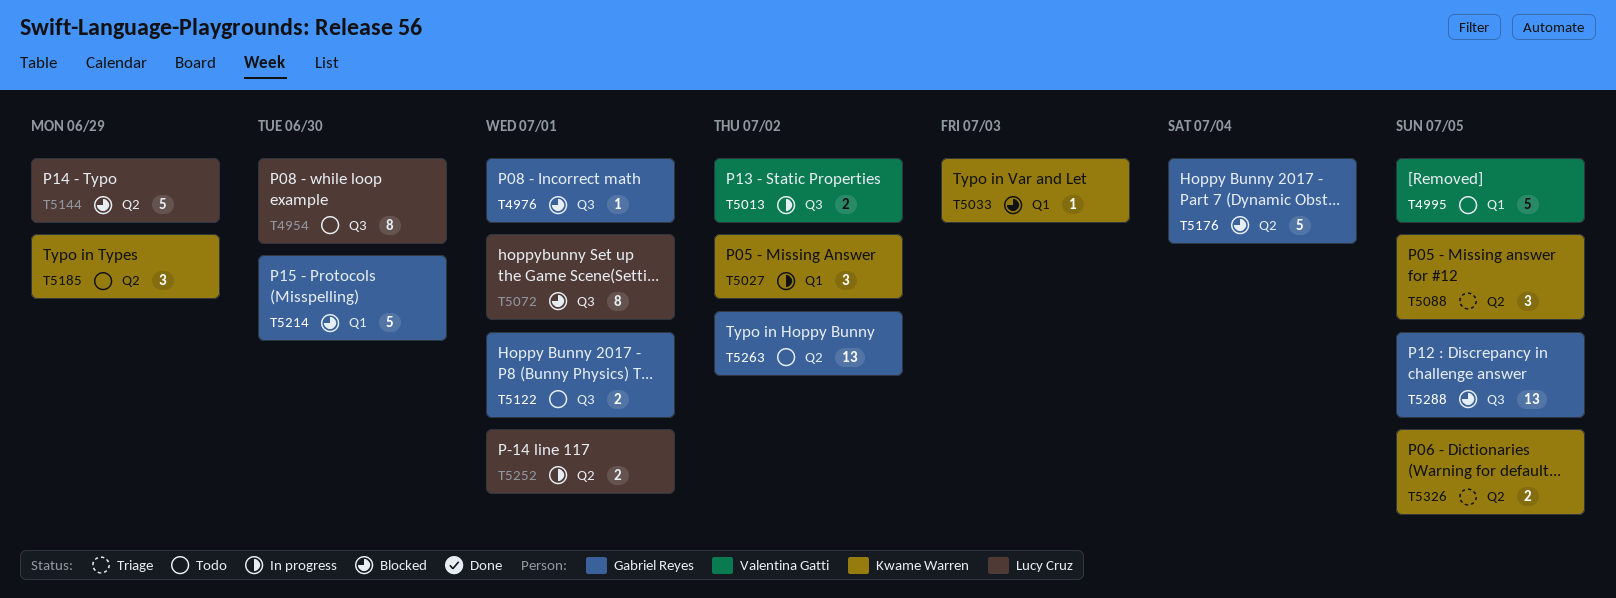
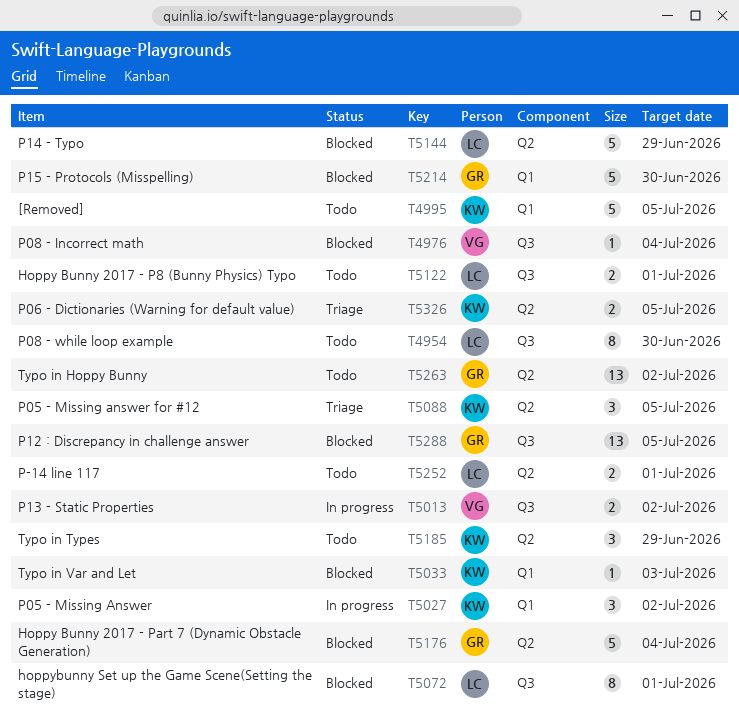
T4976, owner: Gabriel Reyes -> Valentina Gatti
T4976, due: Jul 1 -> Jul 4
T4995, owner: Valentina Gatti -> Kwame Warren
T5122, owner: Gabriel Reyes -> Lucy Cruz
T5252, status: In progress -> Todo

